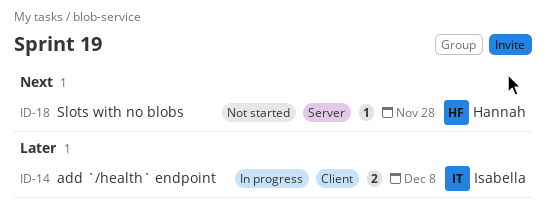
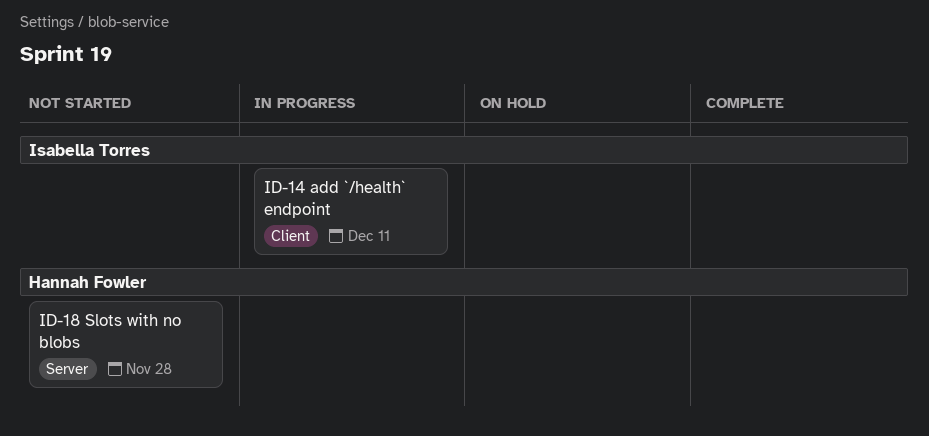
ID-14, due: Dec 8 -> Dec 11

